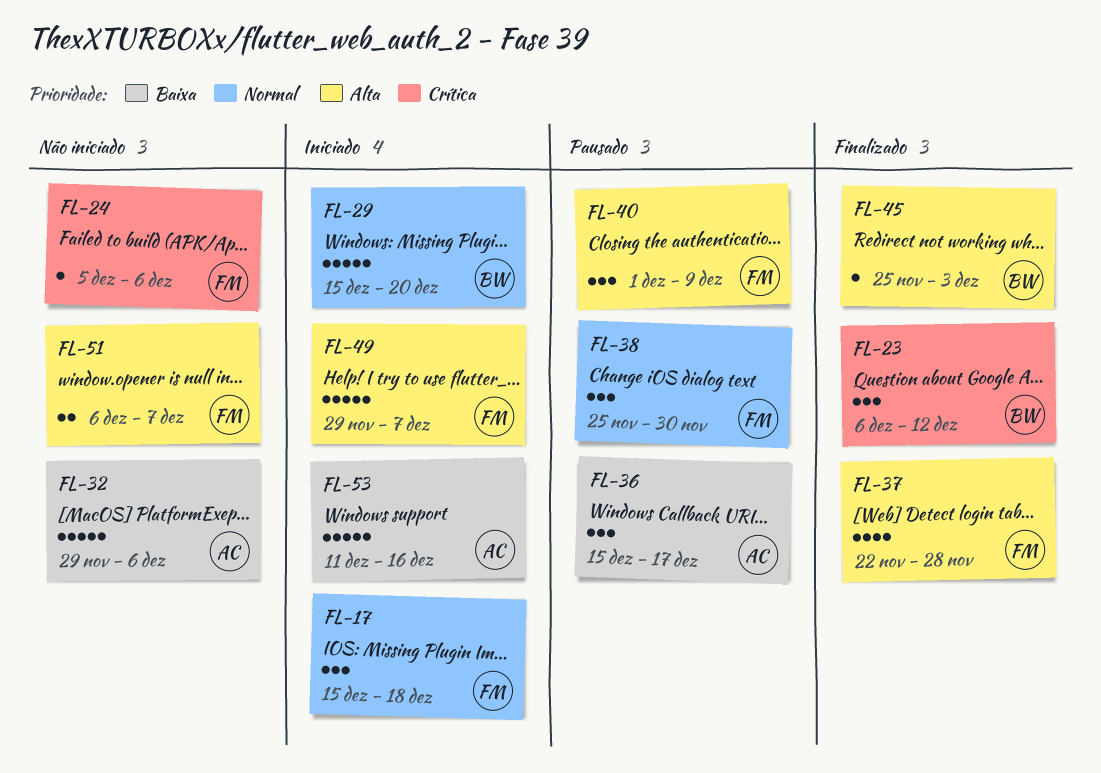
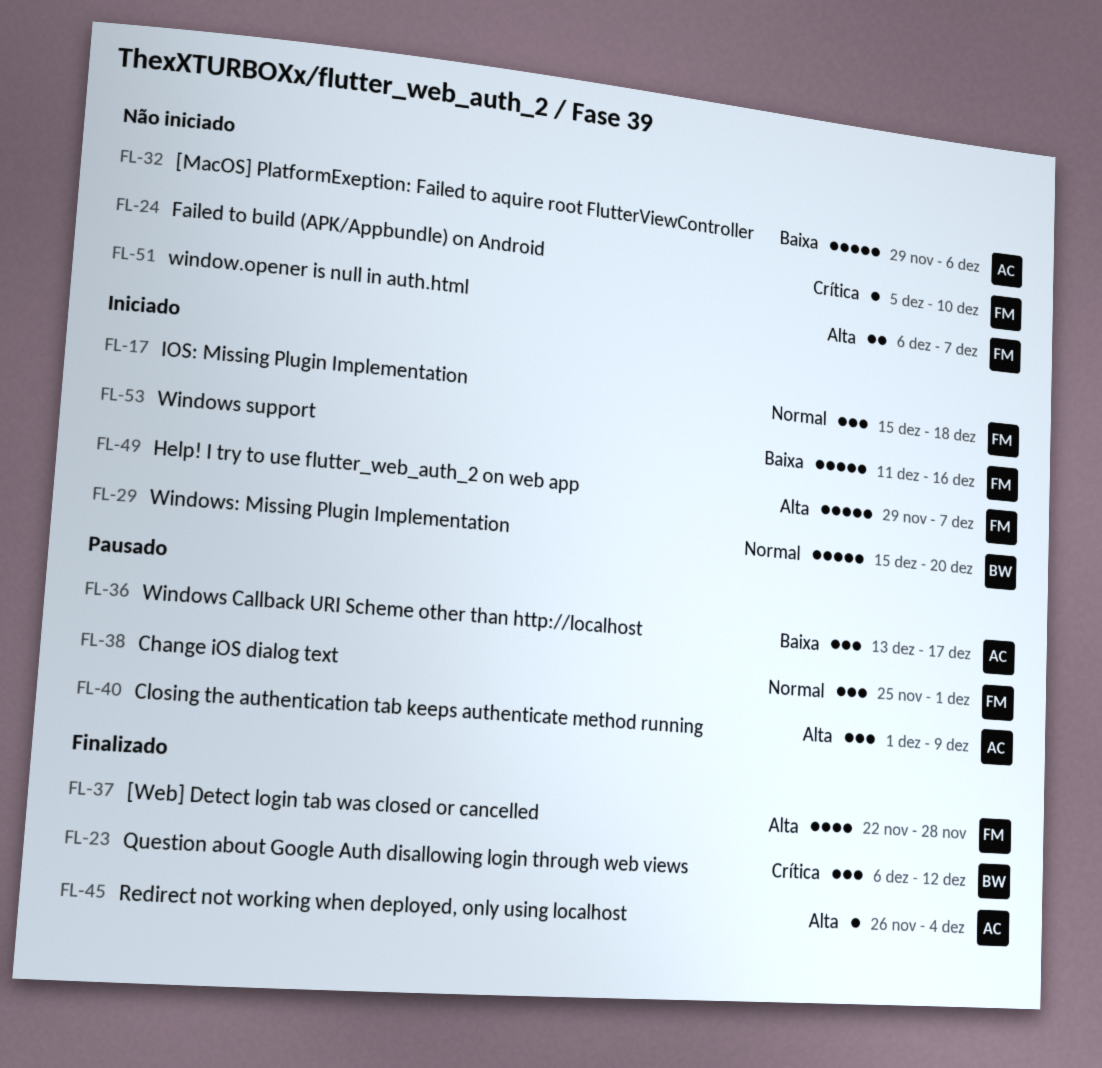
FL-24, due: Dec 6 -> Dec 10
FL-36, start: Dec 15 -> Dec 13
FL-38, due: Nov 30 -> Dec 1
FL-40, owner: FM -> AC
FL-45, owner: BW -> AC
FL-45, start: Nov 25 -> Nov 26
FL-45, due: Dec 3 -> Dec 4
FL-53, owner: AC -> FM

